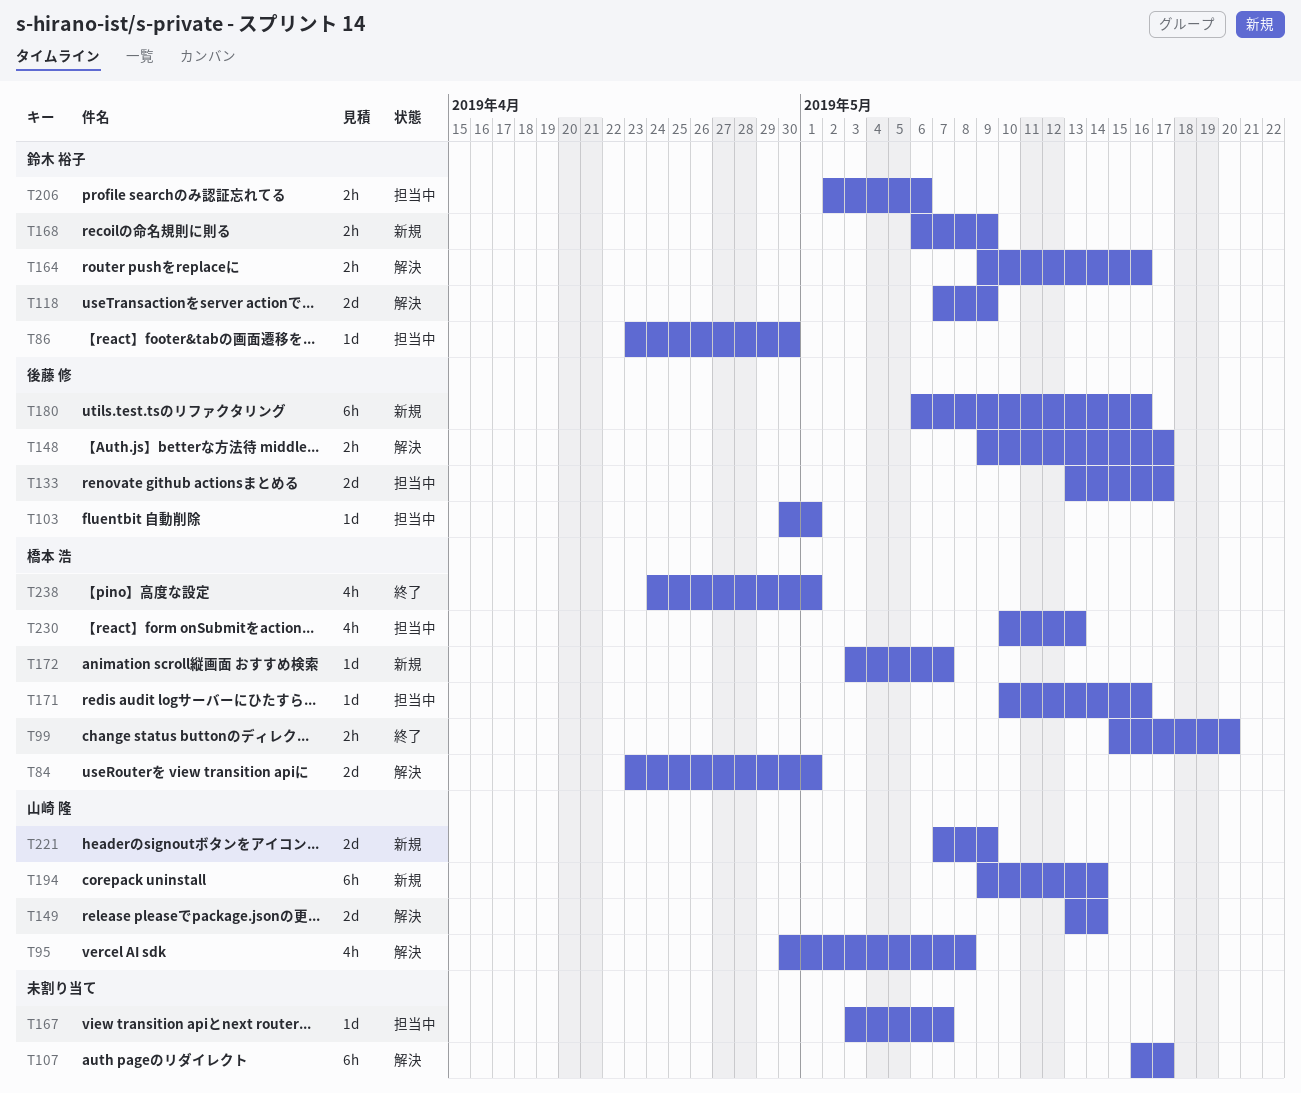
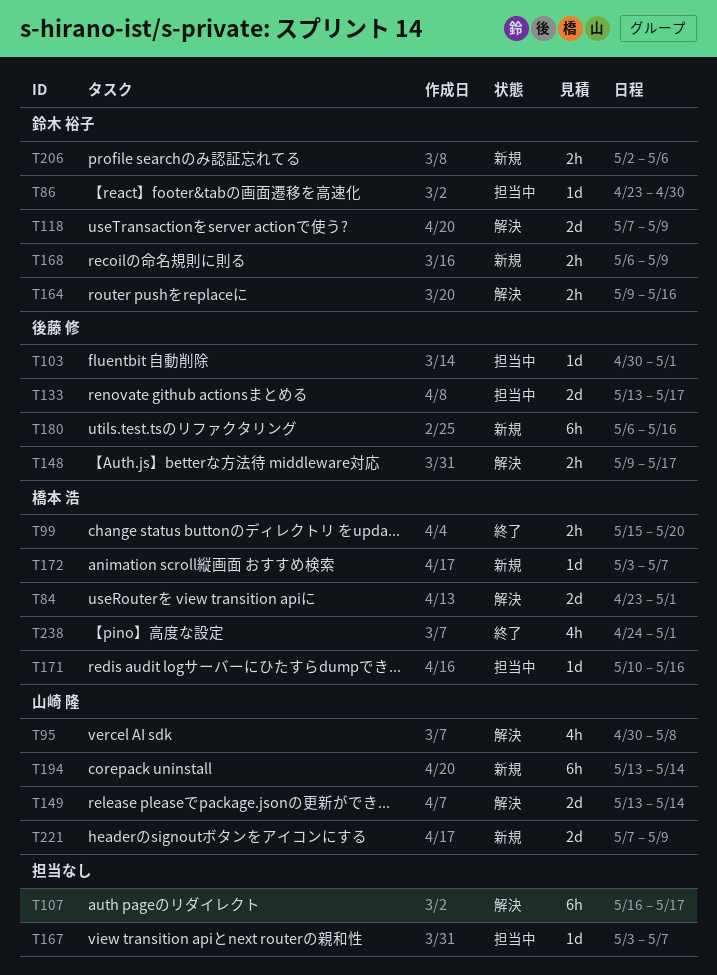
T194, start: May 9 -> May 13
T206, status: 担当中 -> 新規
T230: present -> none

